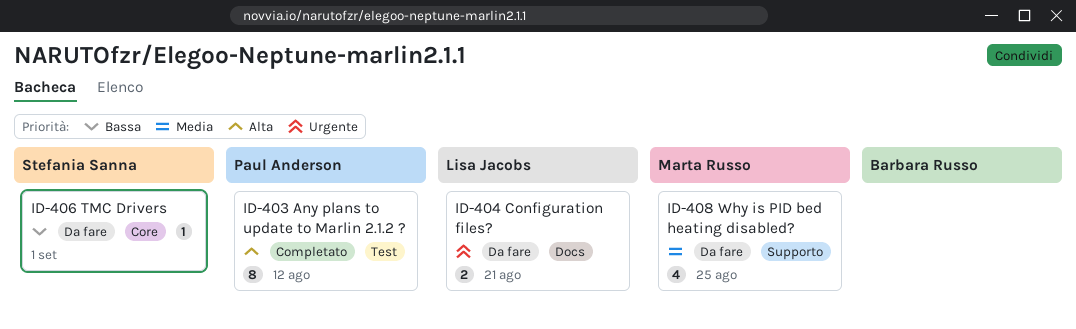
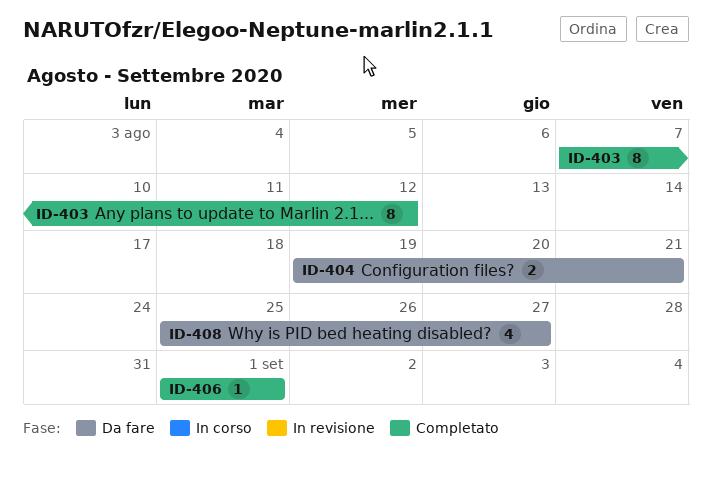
ID-406, status: Da fare -> Completato
ID-408, due: Aug 25 -> Aug 27

